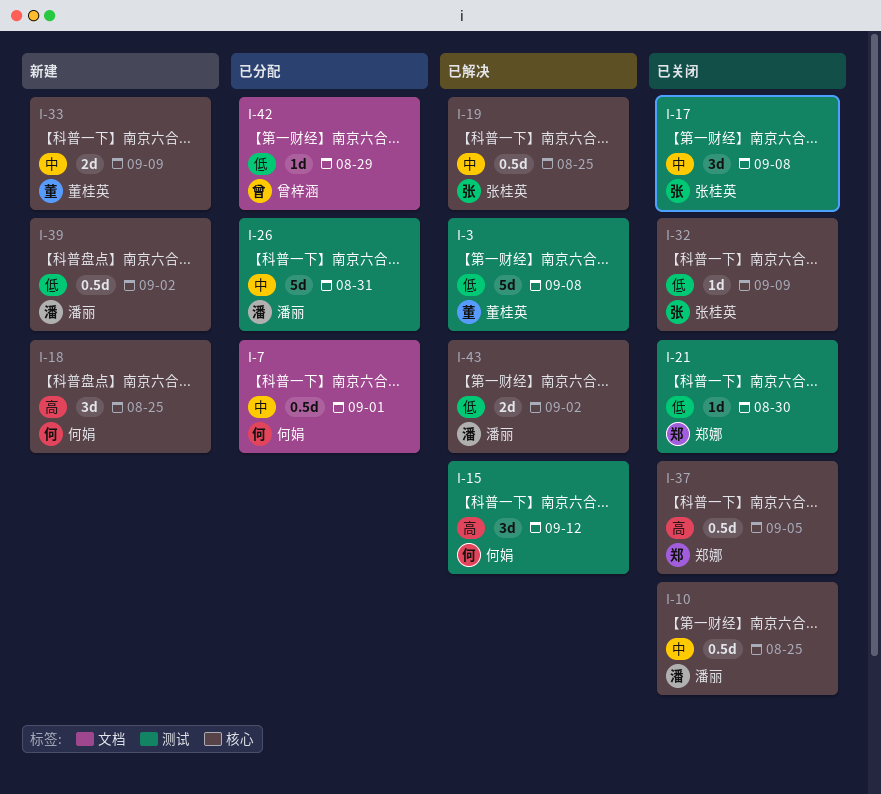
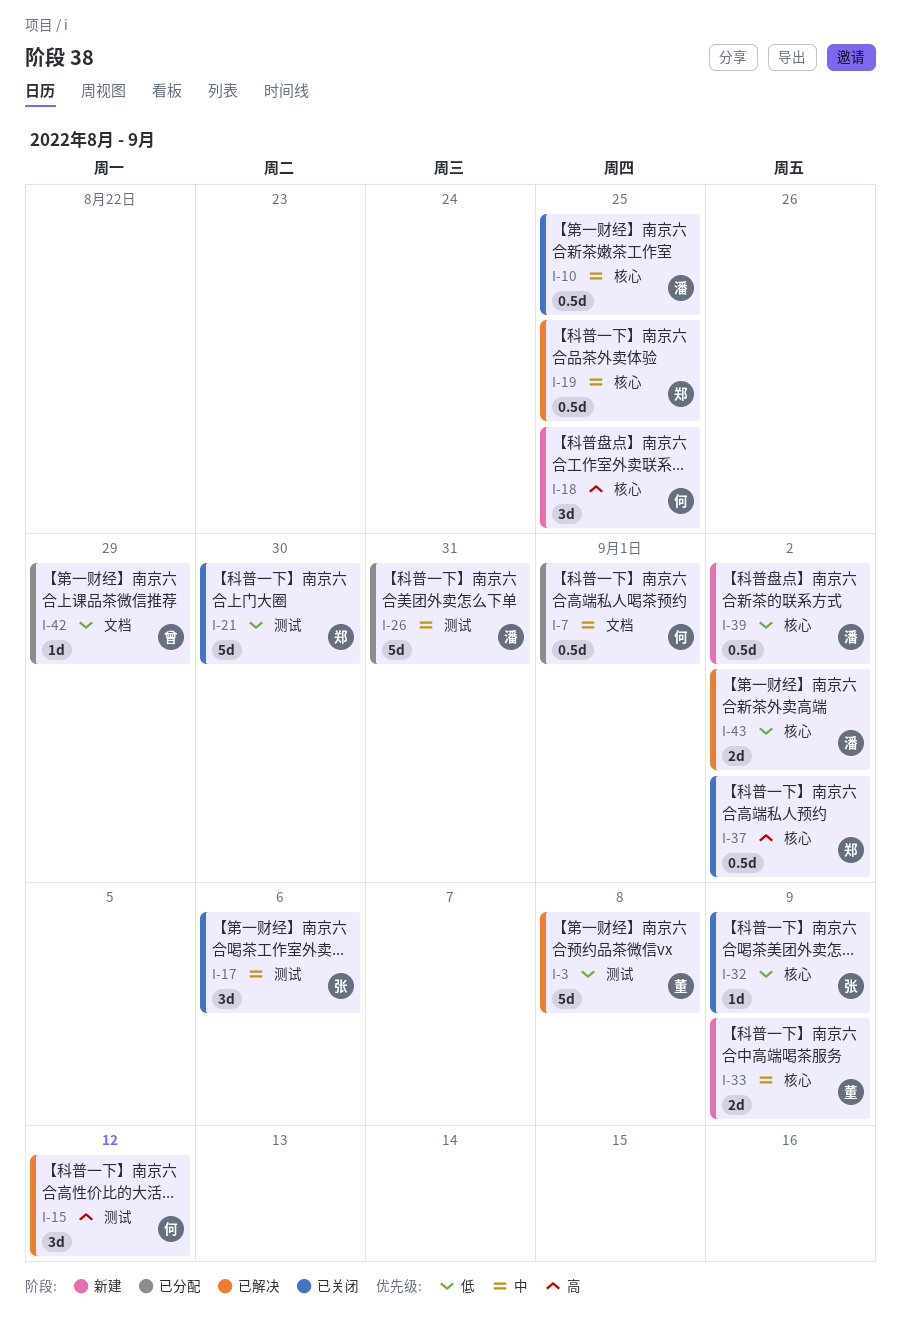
I-17, due: Sep 8 -> Sep 6
I-19, owner: 张桂英 -> 郑娜
I-21, estimate: 1d -> 5d
I-37, due: Sep 5 -> Sep 2

